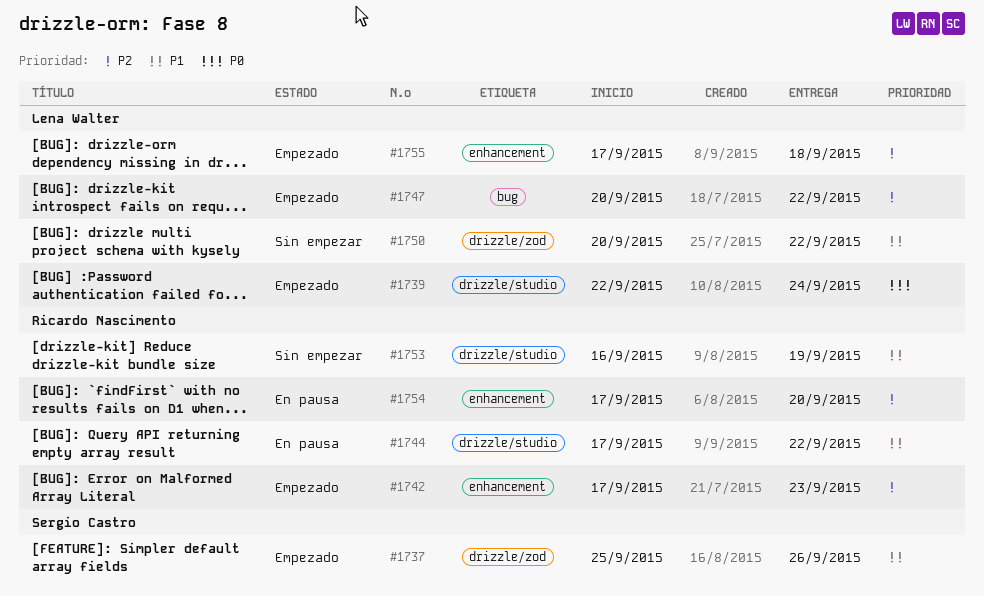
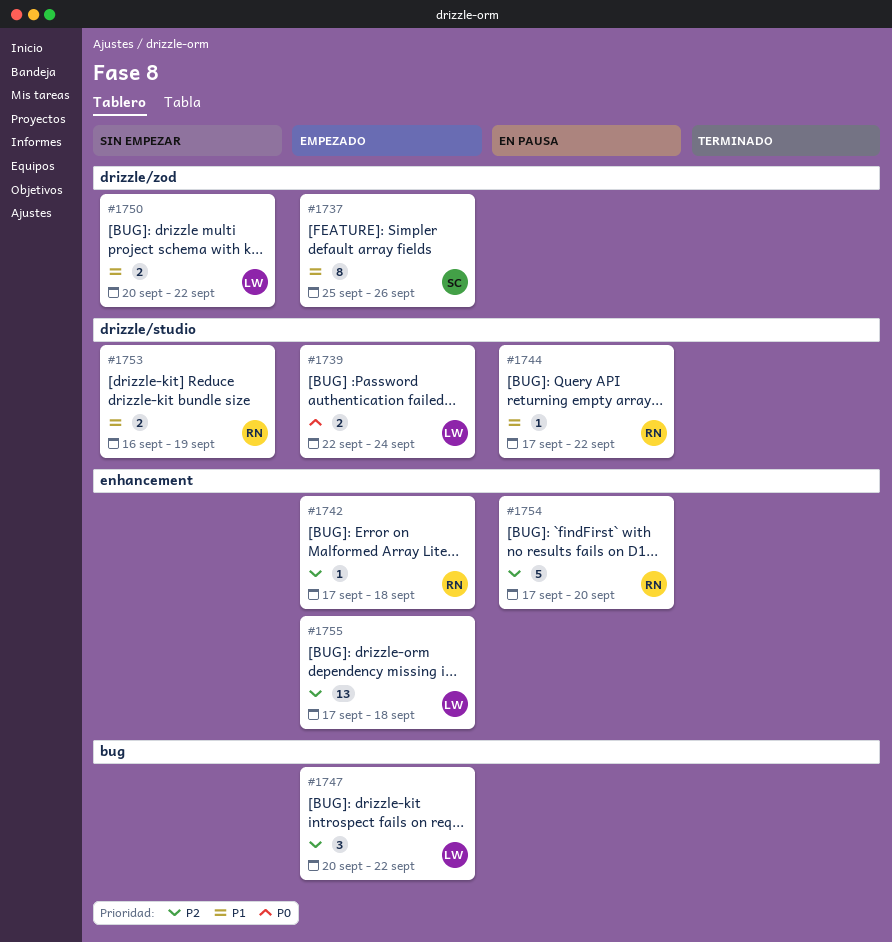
#1742, due: Sep 23 -> Sep 18

